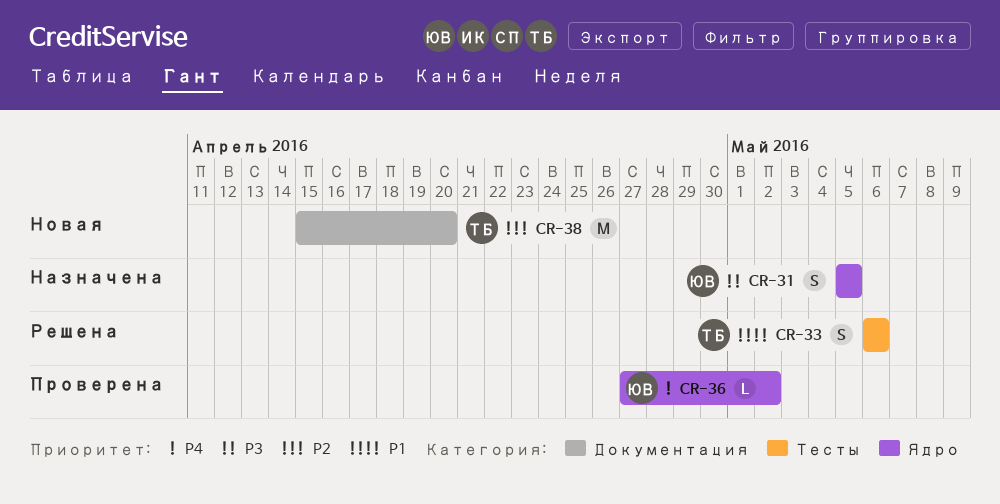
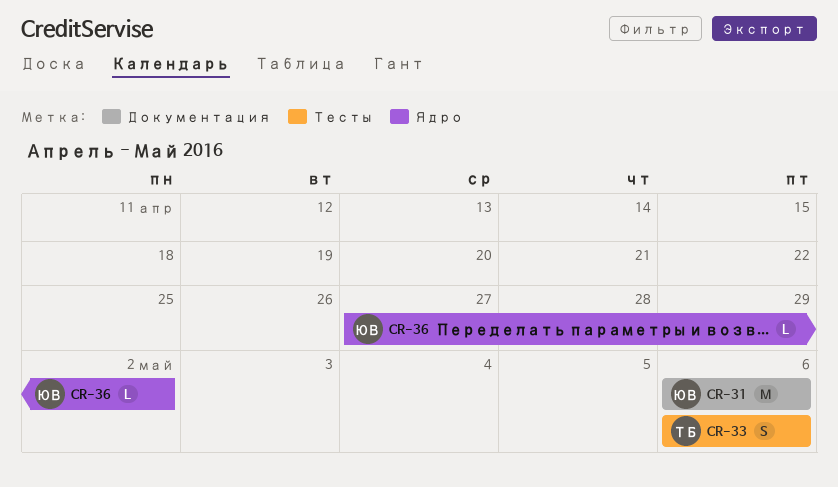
CR-31, label: Ядро -> Документация
CR-31, estimate: S -> M
CR-31, start: May 5 -> May 6
CR-31, due: May 5 -> May 6
CR-38: present -> none

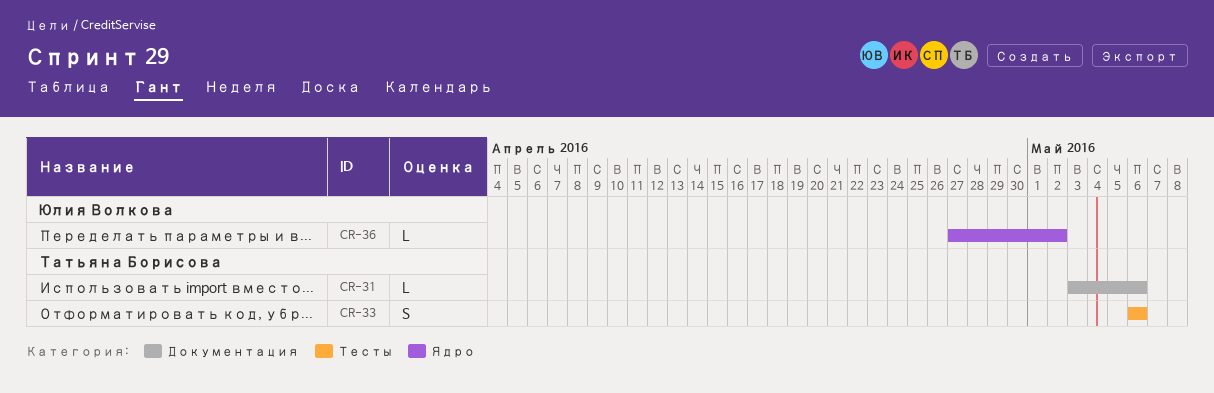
CR-31, owner: Юлия Волкова -> Татьяна Борисова
CR-31, estimate: M -> L
CR-31, start: May 6 -> May 3

